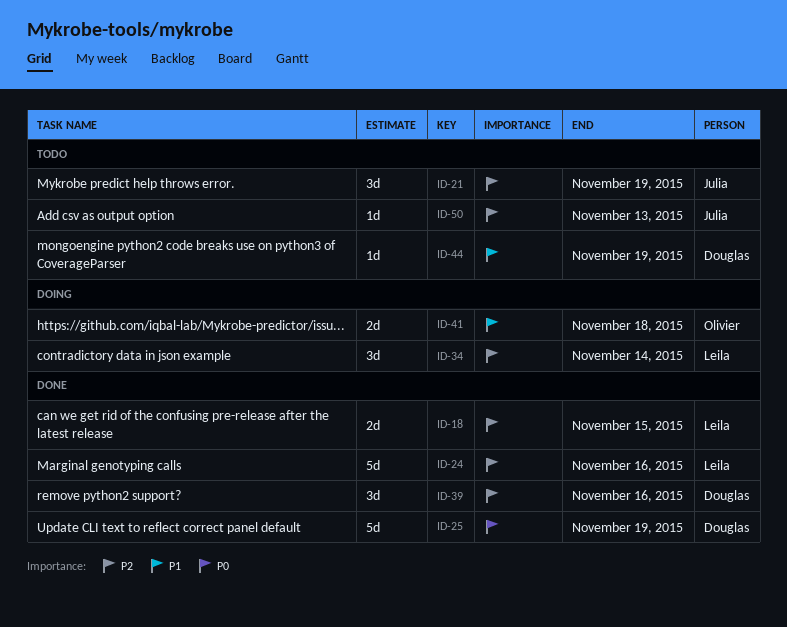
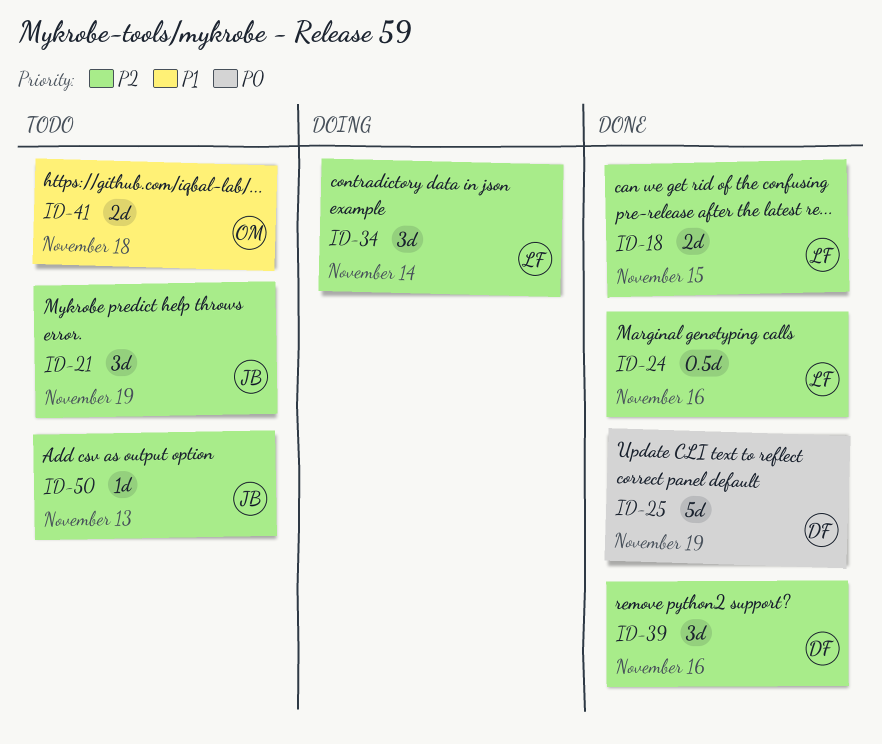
ID-24, estimate: 5d -> 0.5d
ID-41, status: Doing -> Todo
ID-44: present -> none

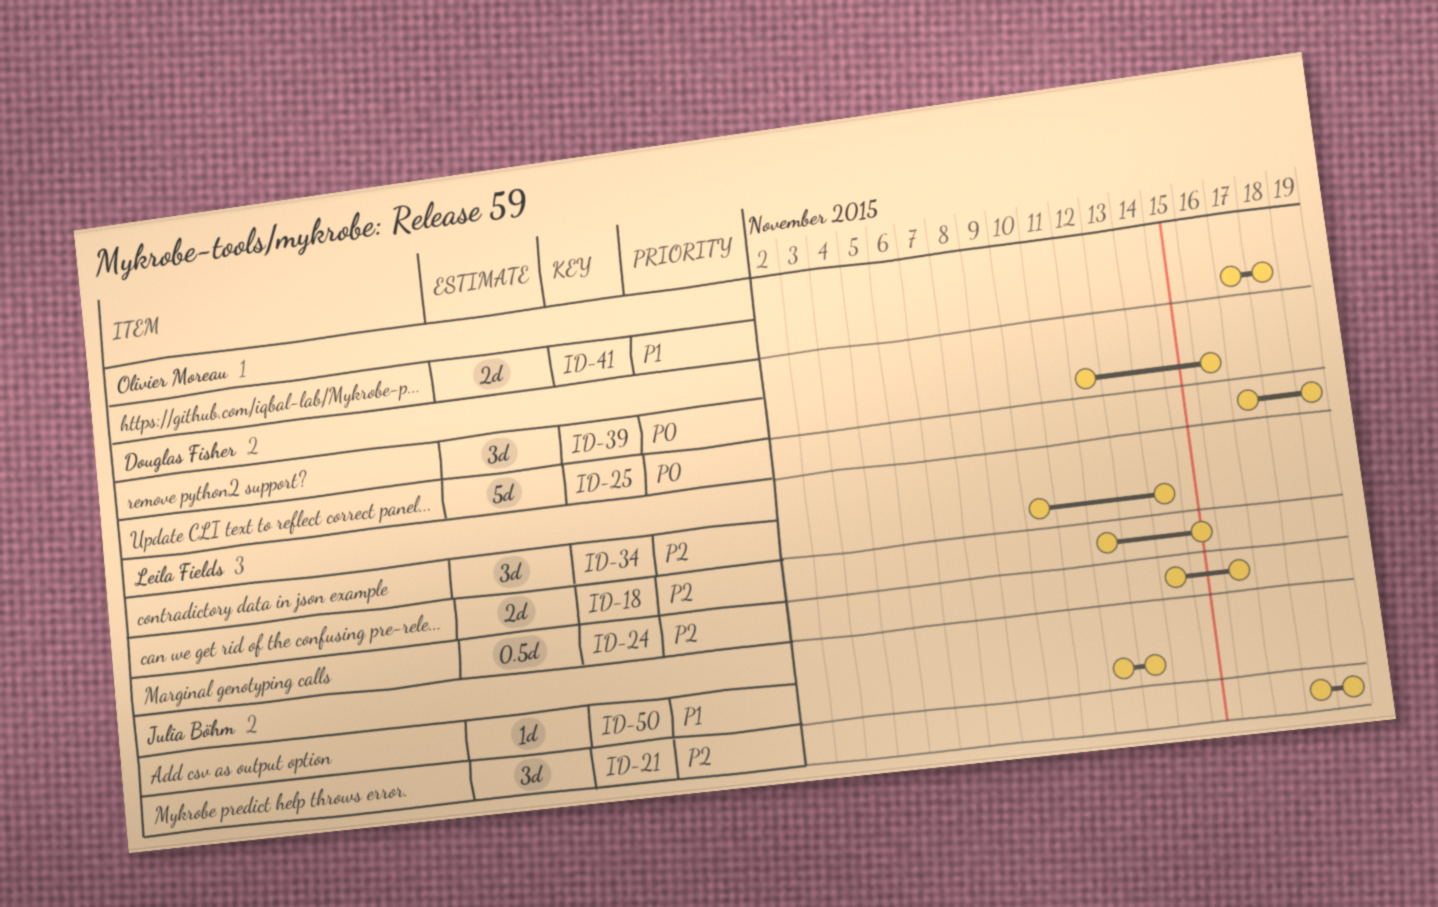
ID-39, priority: P2 -> P0
ID-50, priority: P2 -> P1

